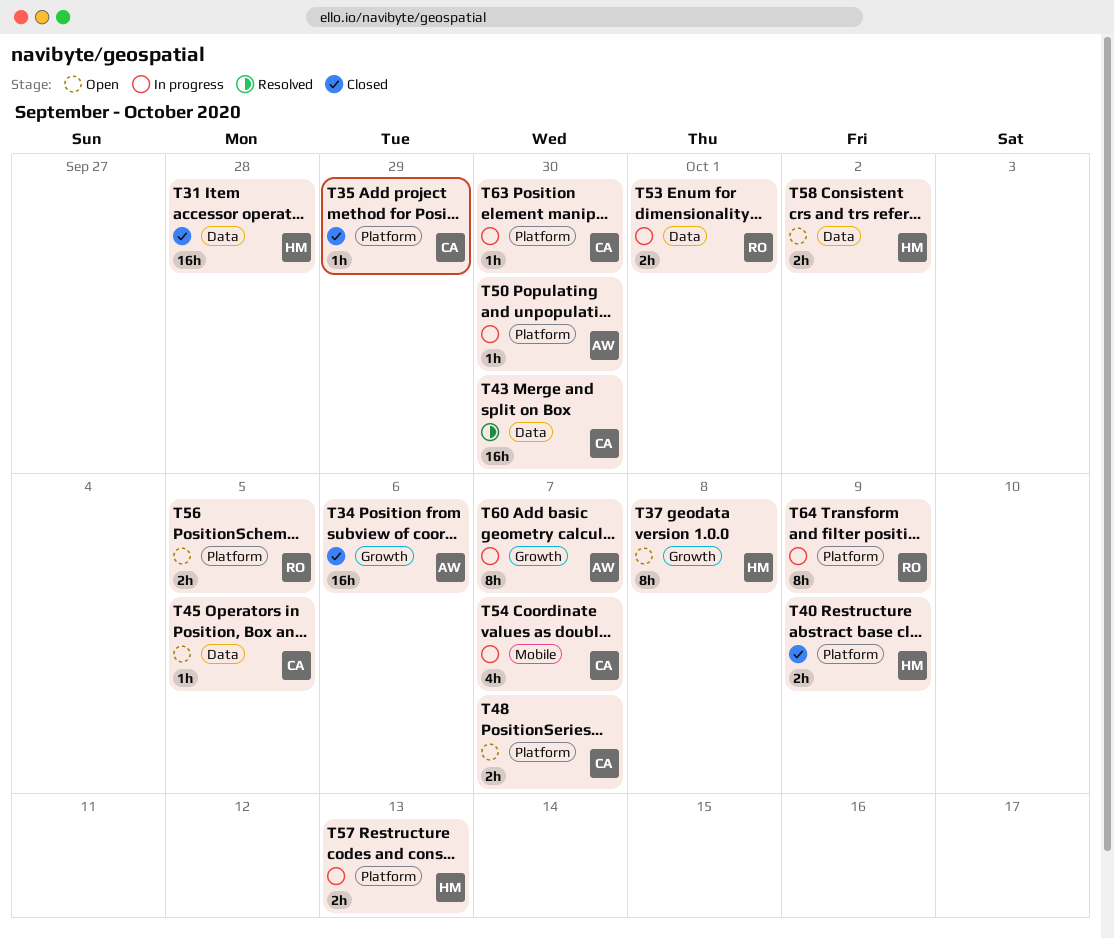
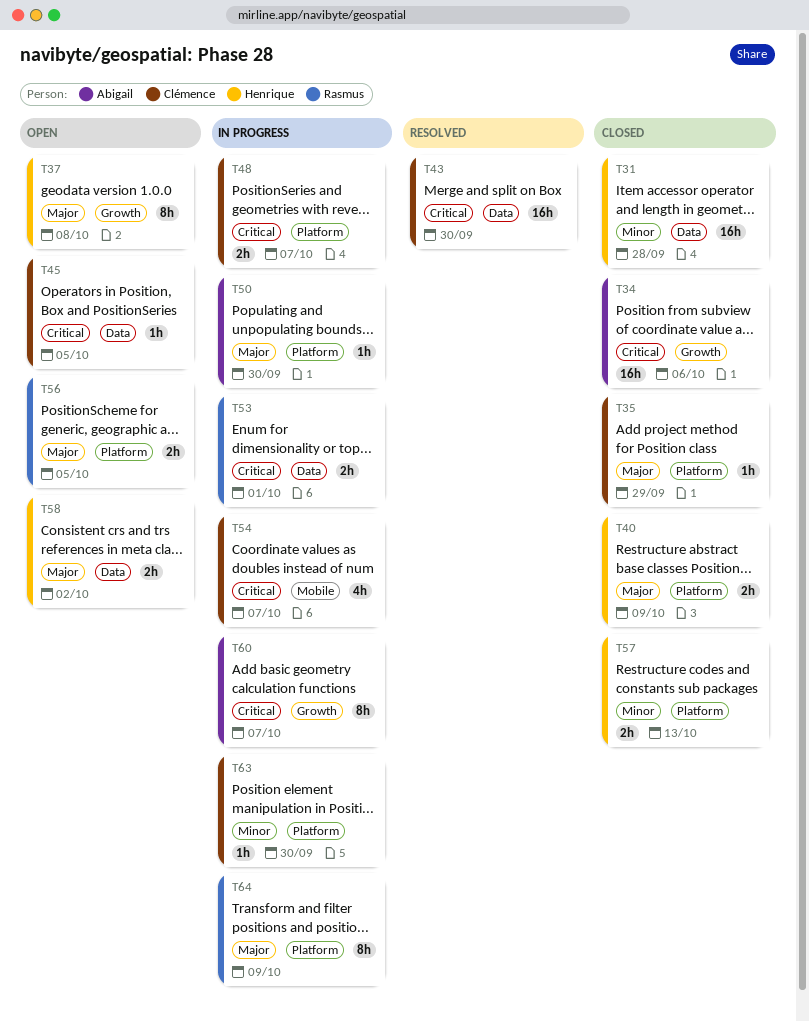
T48, status: Open -> In progress
T57, status: In progress -> Closed

